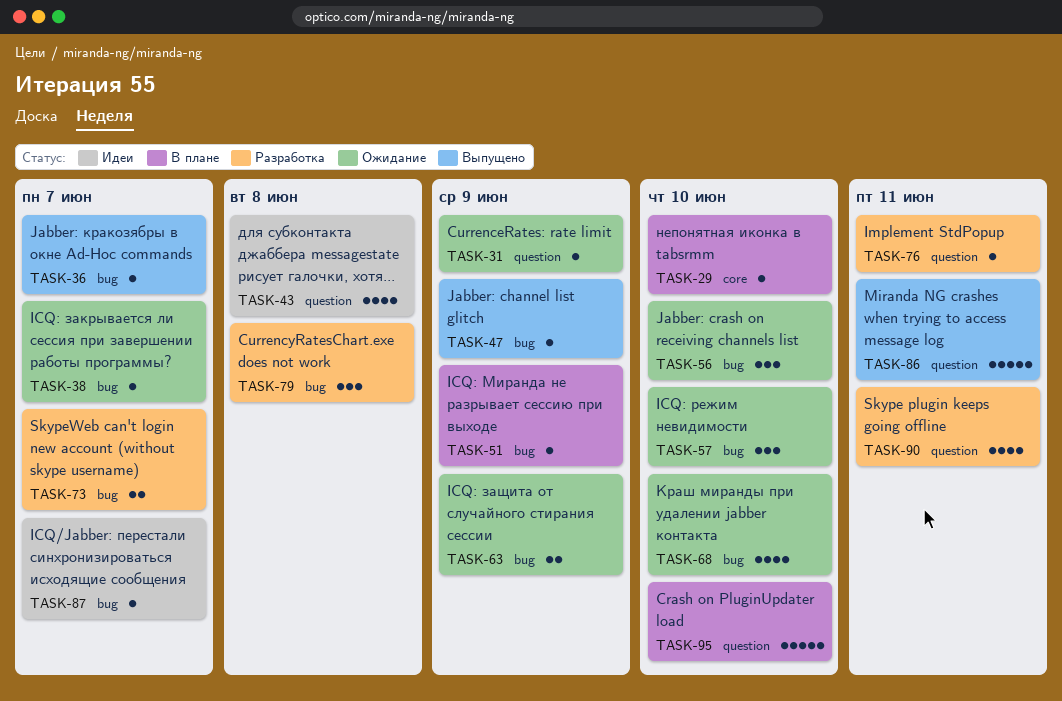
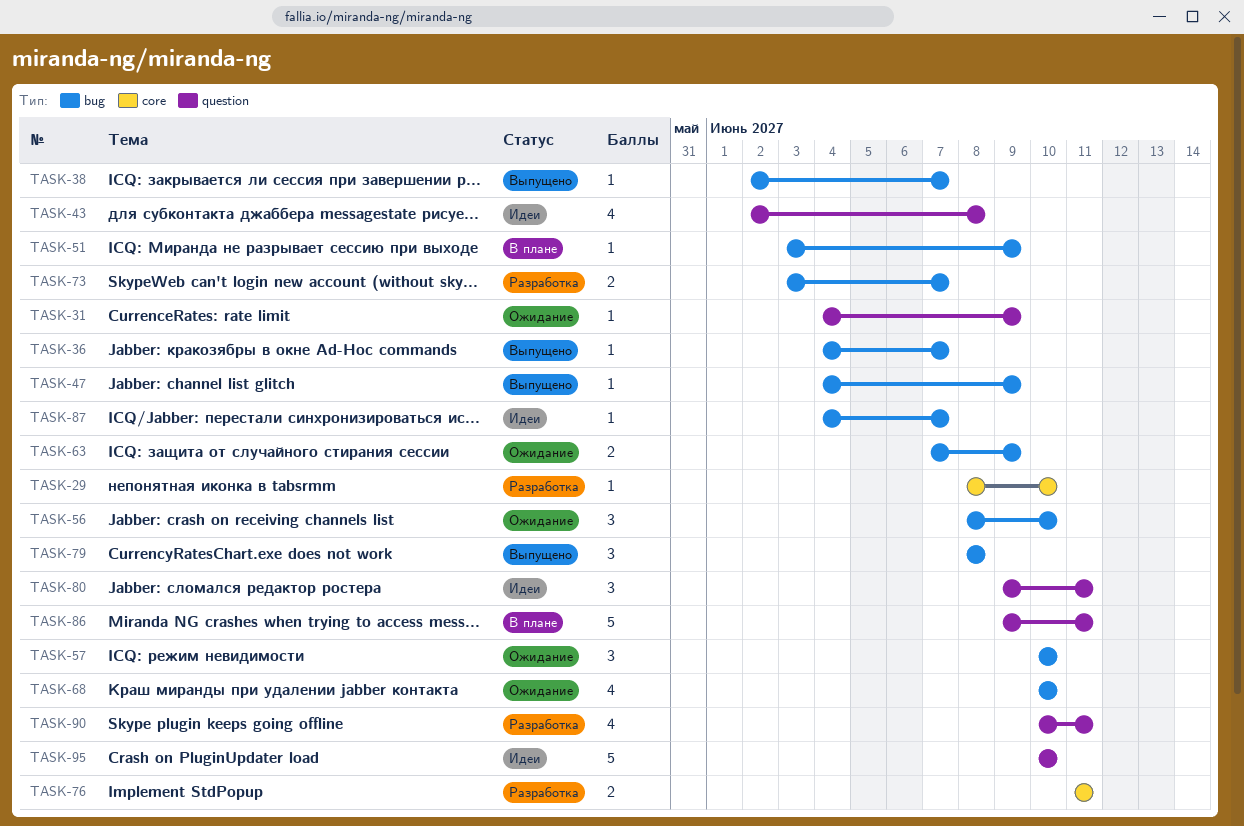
TASK-29, status: В плане -> Разработка
TASK-38, status: Ожидание -> Выпущено
TASK-76, label: question -> core
TASK-76, estimate: 1 -> 2
TASK-79, status: Разработка -> Выпущено
TASK-80: none -> present
TASK-86, status: Выпущено -> В плане
TASK-95, status: В плане -> Идеи

